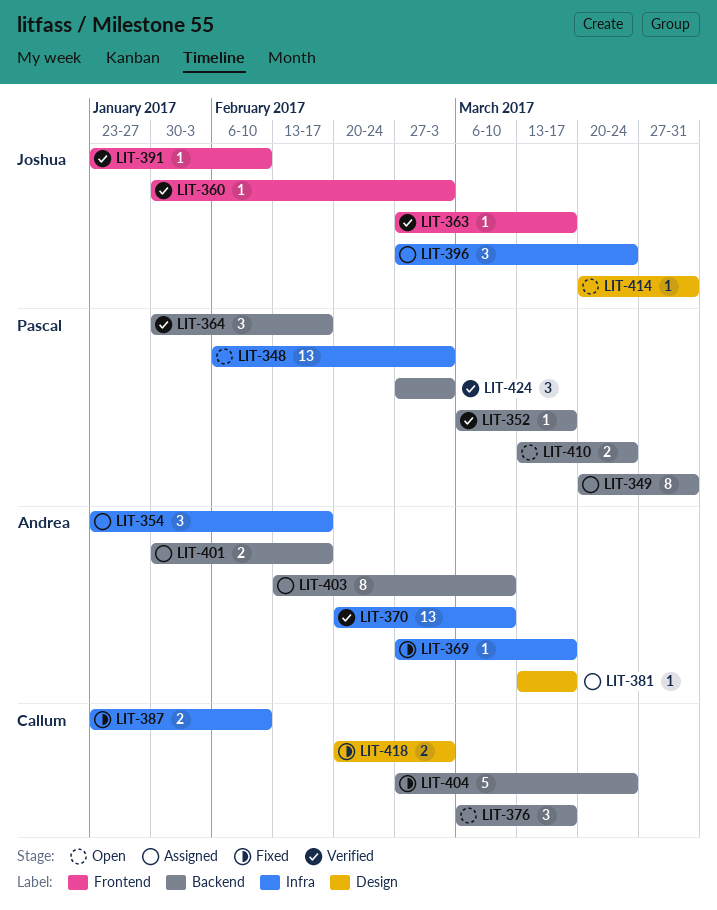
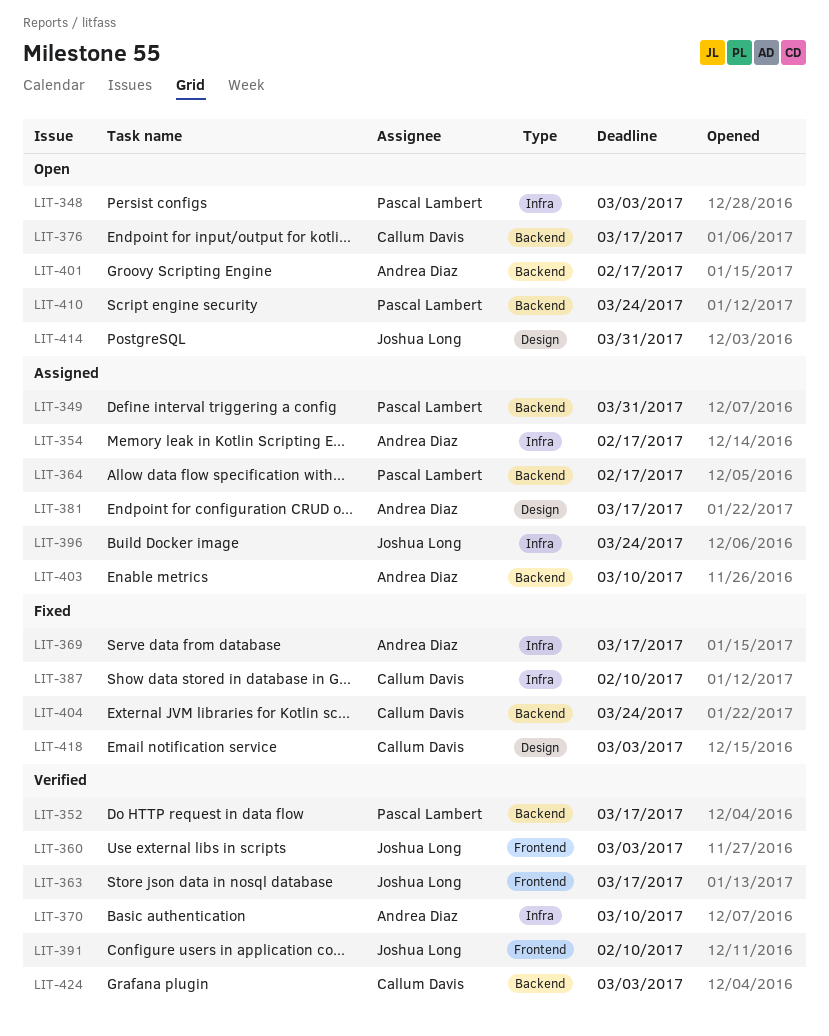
LIT-364, status: Verified -> Assigned
LIT-401, status: Assigned -> Open
LIT-424, owner: Pascal Lambert -> Callum Davis

